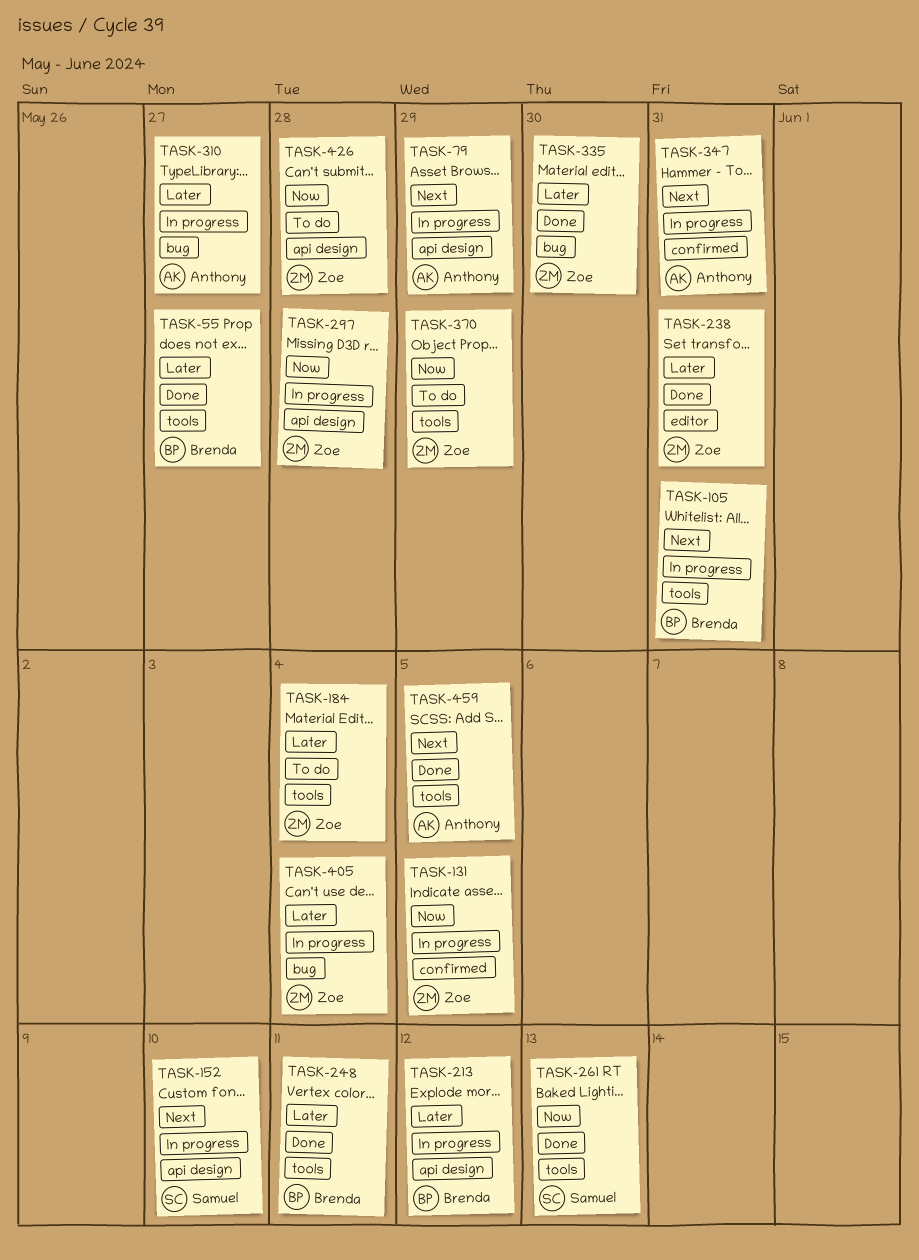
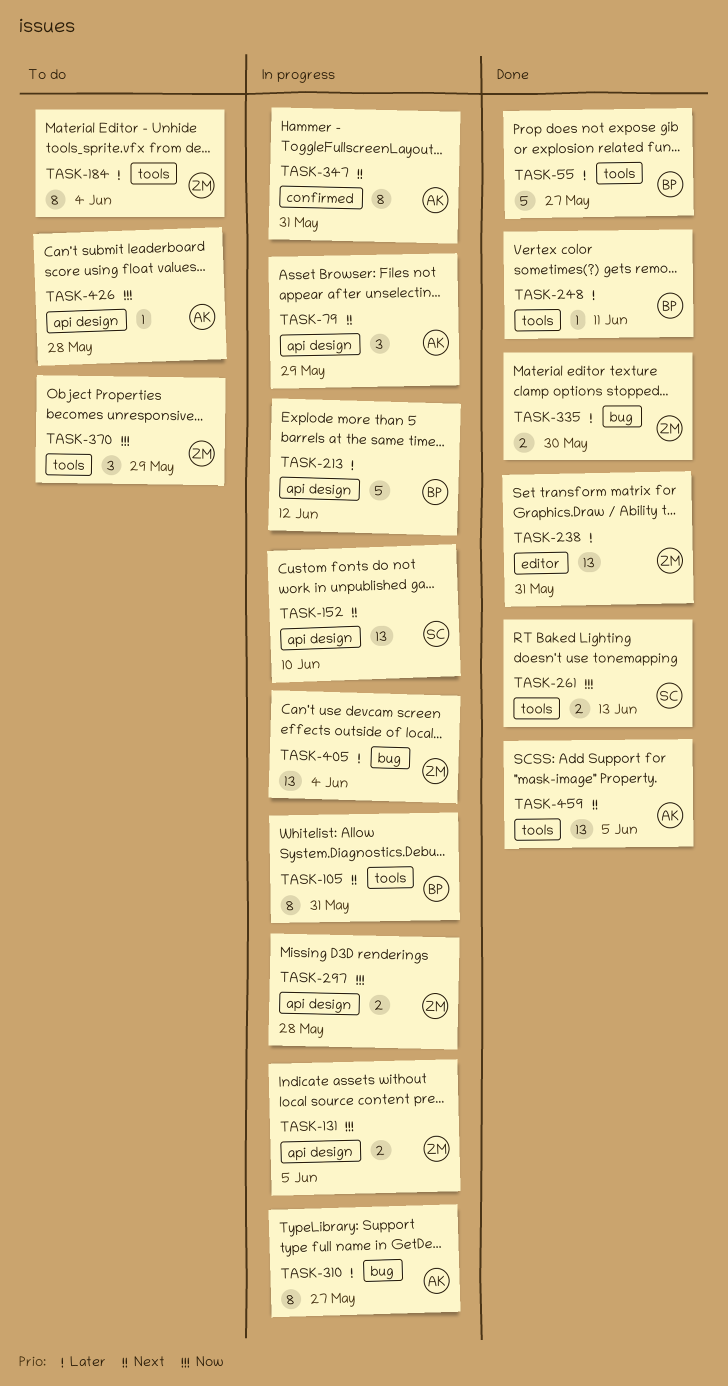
TASK-131, label: confirmed -> api design
TASK-426, owner: Zoe -> Anthony

